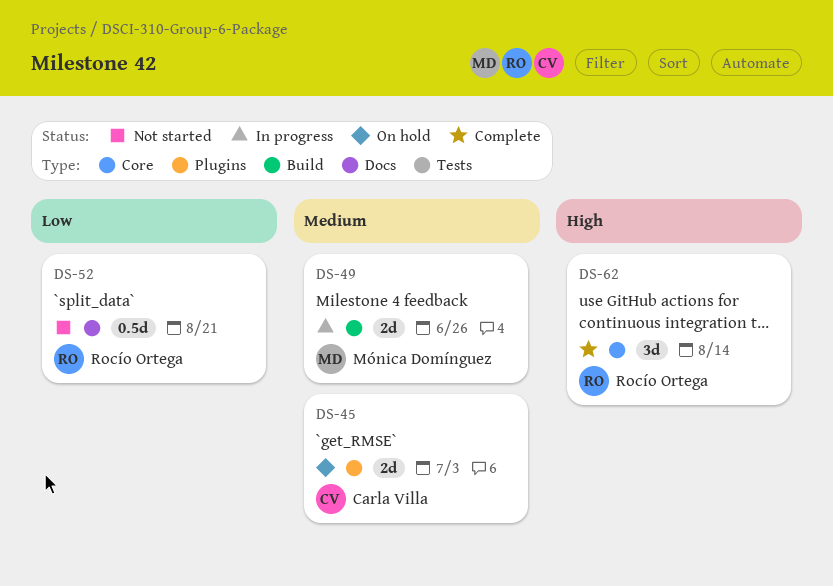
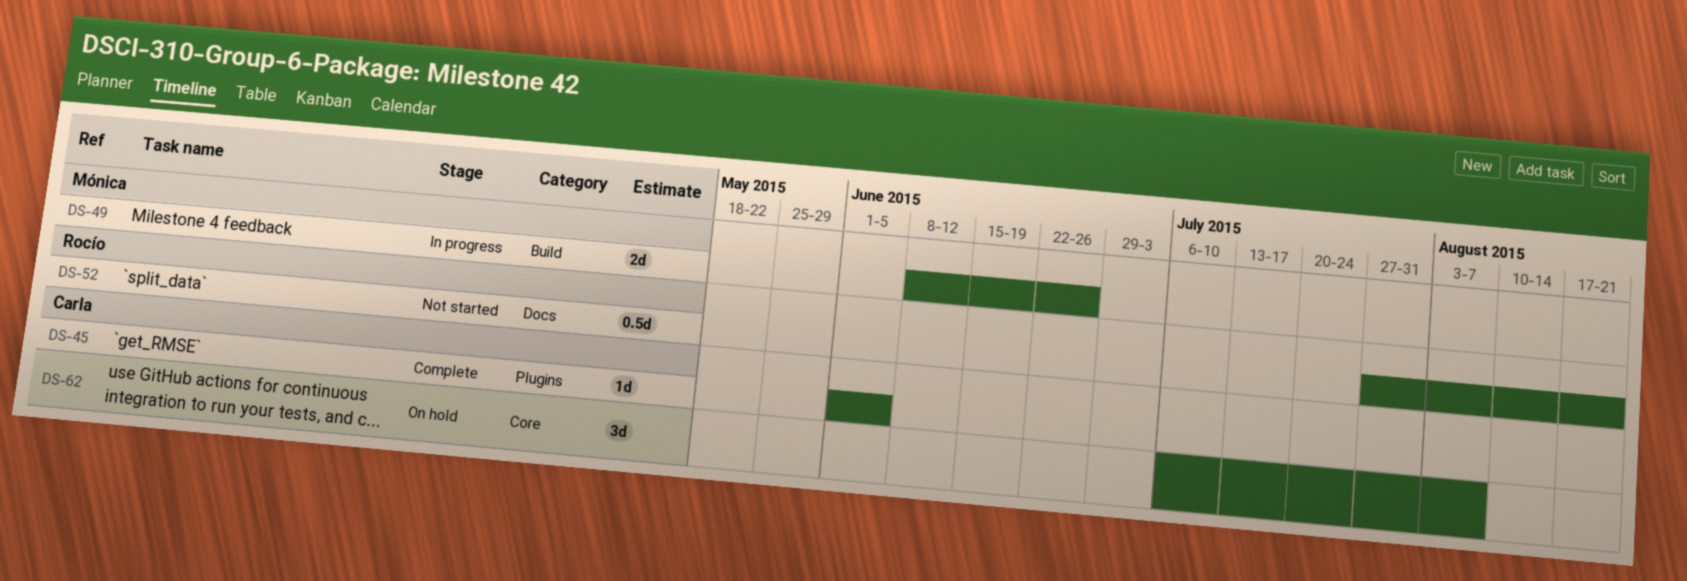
DS-45, status: On hold -> Complete
DS-45, estimate: 2d -> 1d
DS-45, due: Jul 3 -> Jun 5
DS-62, status: Complete -> On hold
DS-62, owner: Rocío Ortega -> Carla Villa
DS-62, due: Aug 14 -> Aug 7

